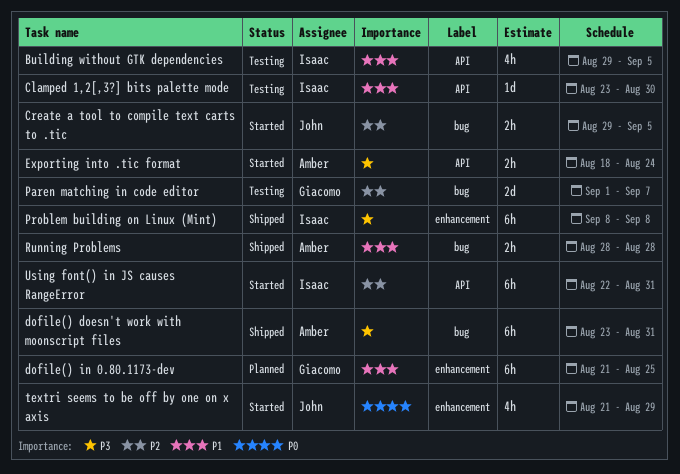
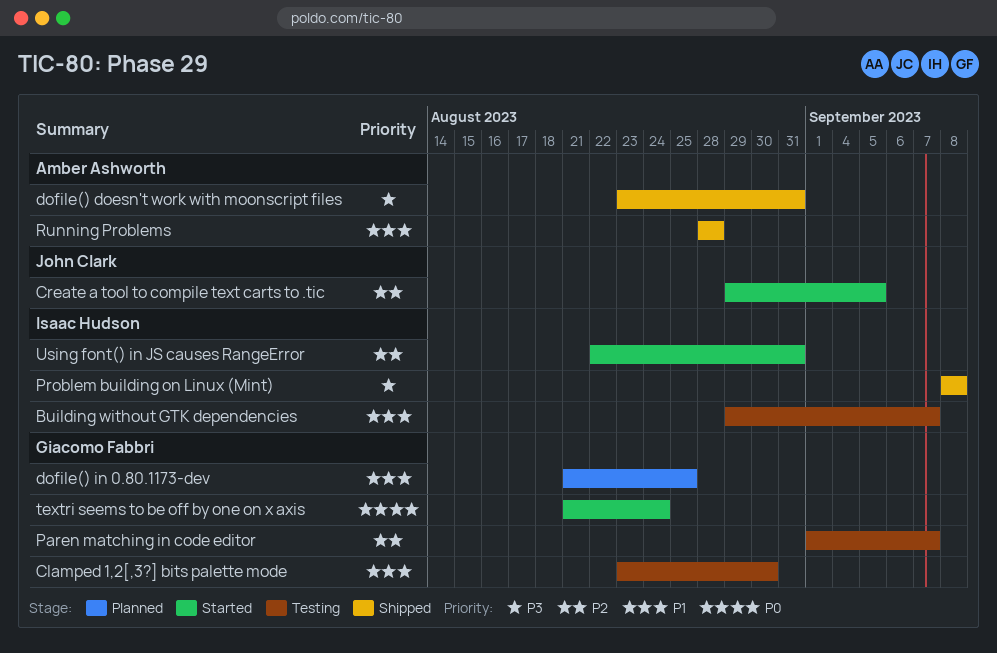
Building without GTK dependencies, due: Sep 5 -> Sep 7
Clamped 1,2[,3?] bits palette mode, owner: Isaac Hudson -> Giacomo Fabbri
Exporting into .tic format: present -> none
textri seems to be off by one on x axis, owner: John Clark -> Giacomo Fabbri
textri seems to be off by one on x axis, due: Aug 29 -> Aug 24

